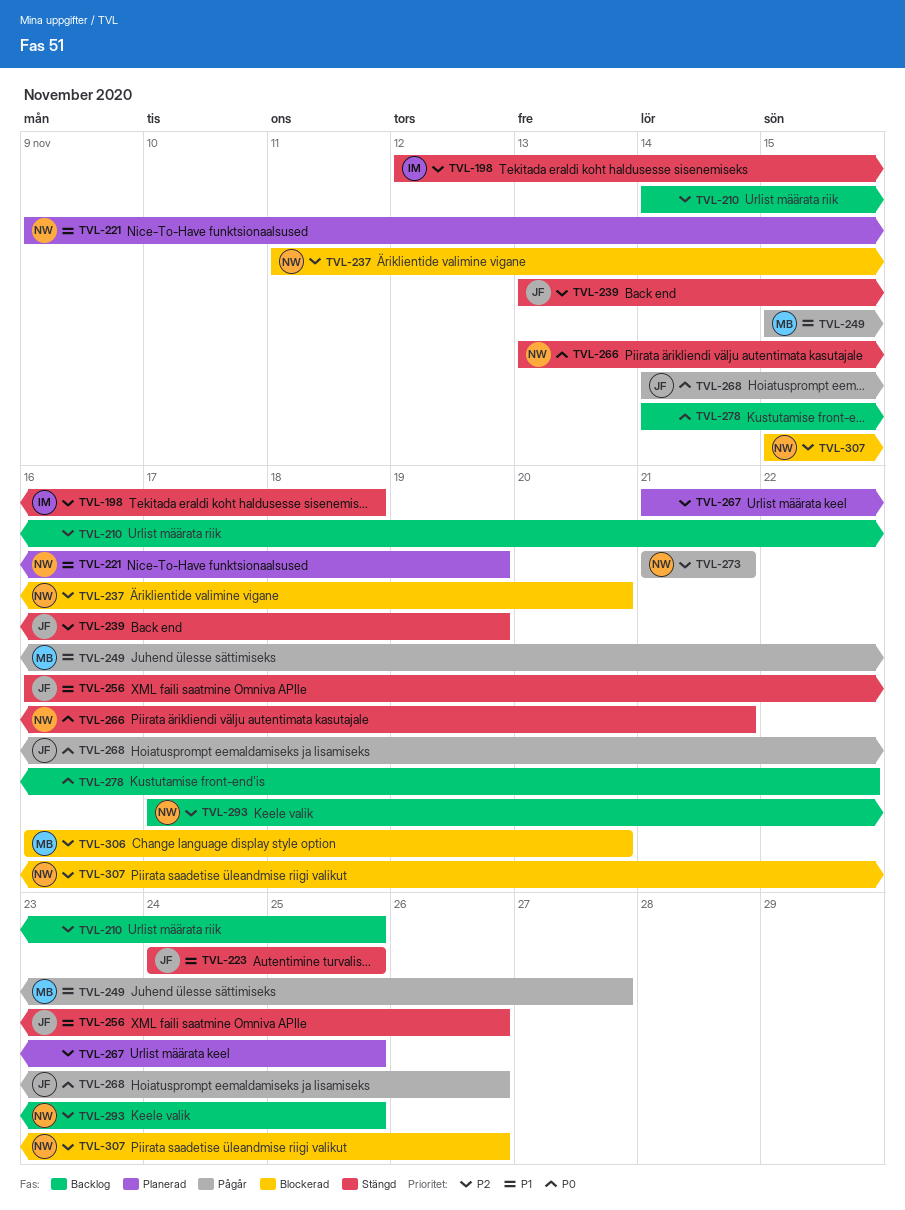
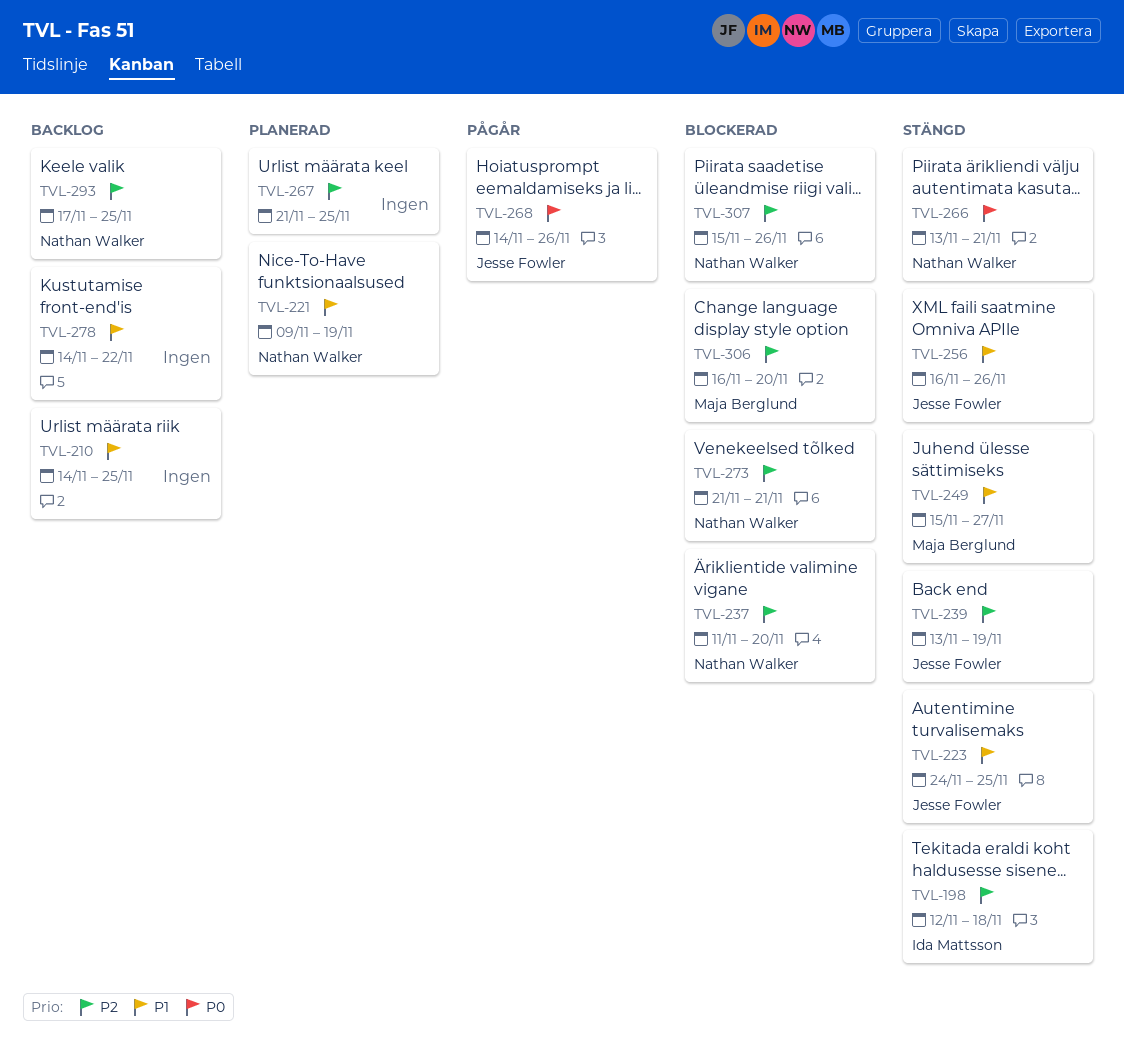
TVL-210, priority: P2 -> P1
TVL-249, status: Pågår -> Stängd
TVL-273, status: Pågår -> Blockerad
TVL-278, priority: P0 -> P1

